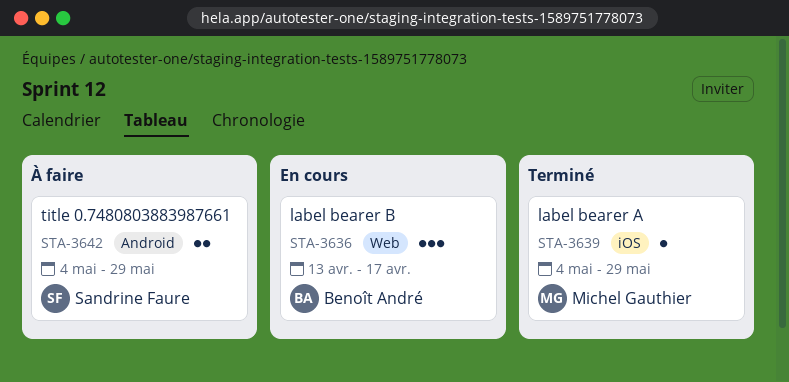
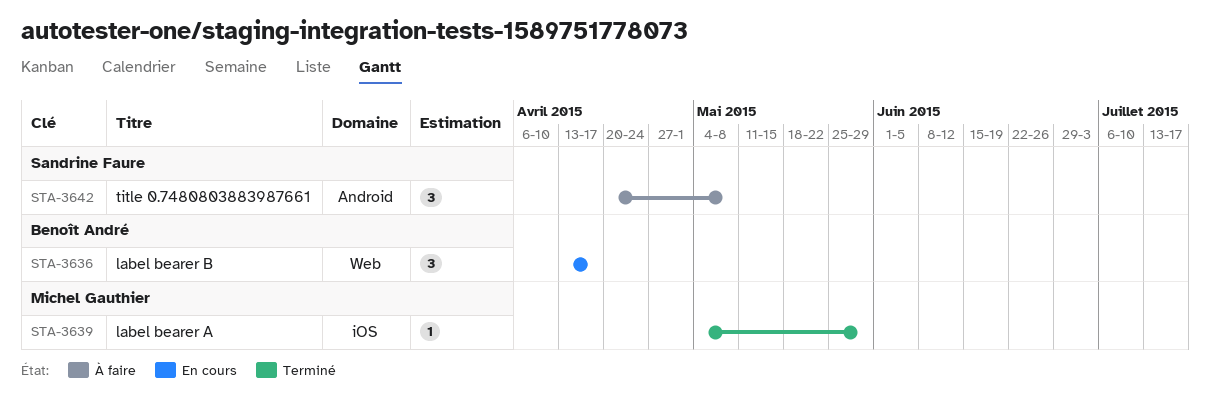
STA-3642, estimate: 2 -> 3
STA-3642, start: May 4 -> Apr 20
STA-3642, due: May 29 -> May 8

